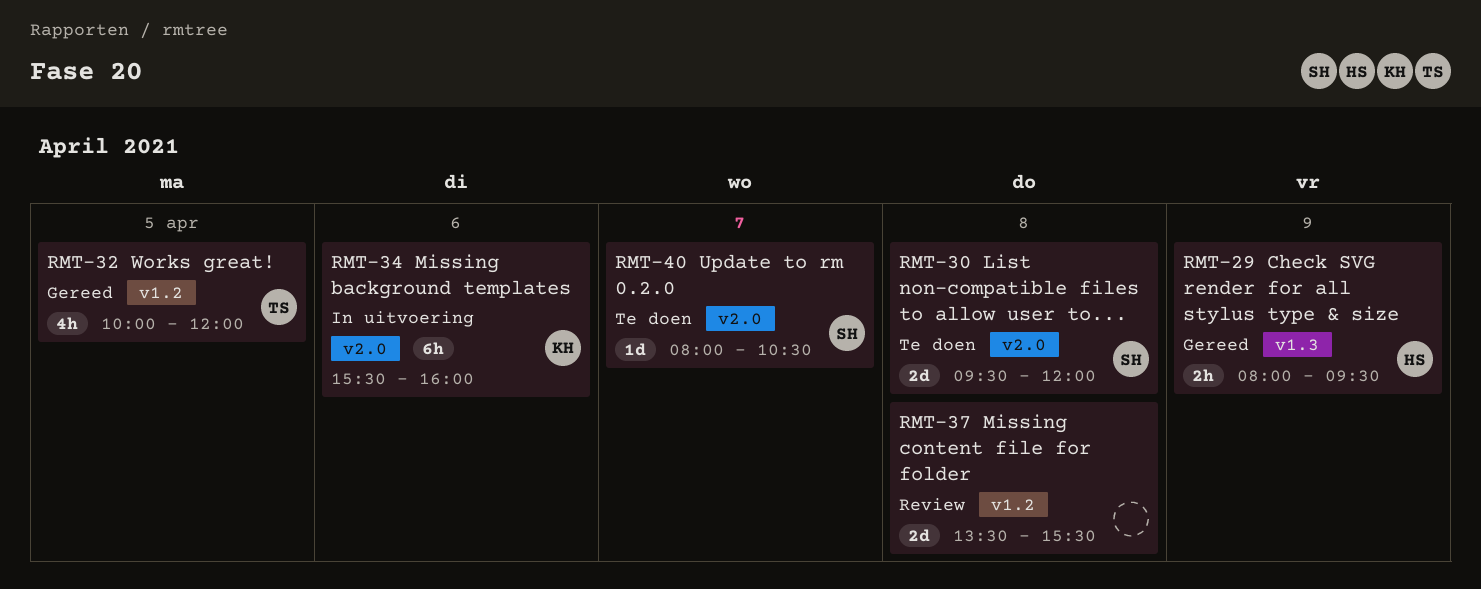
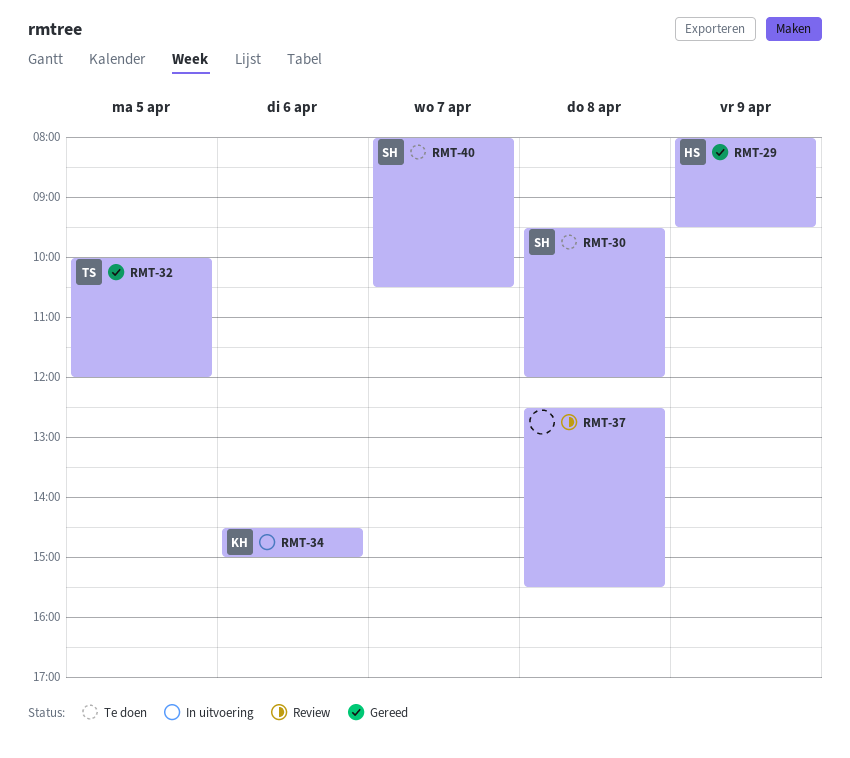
RMT-34, begins: 15:30 -> 14:30
RMT-34, ends: 16:00 -> 15:00
RMT-37, begins: 13:30 -> 12:30

